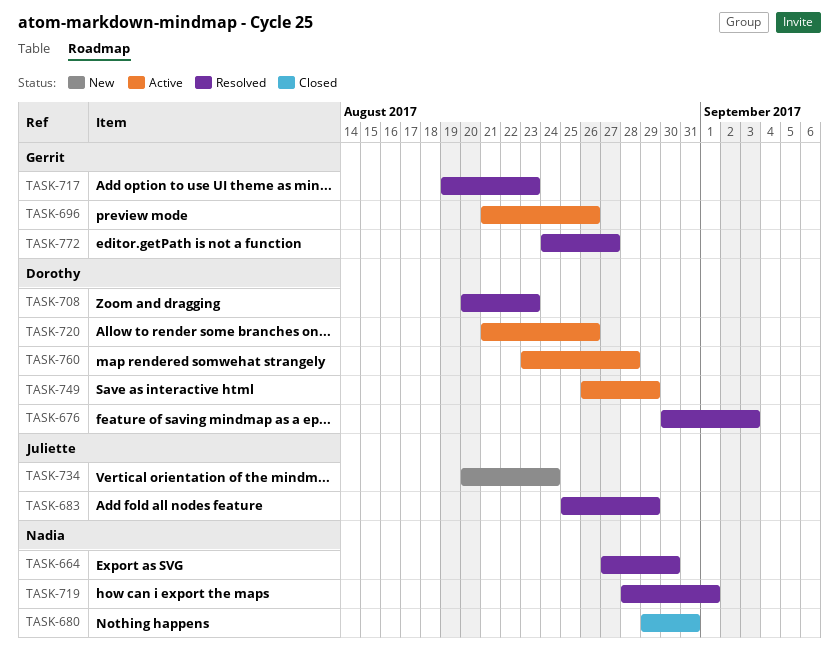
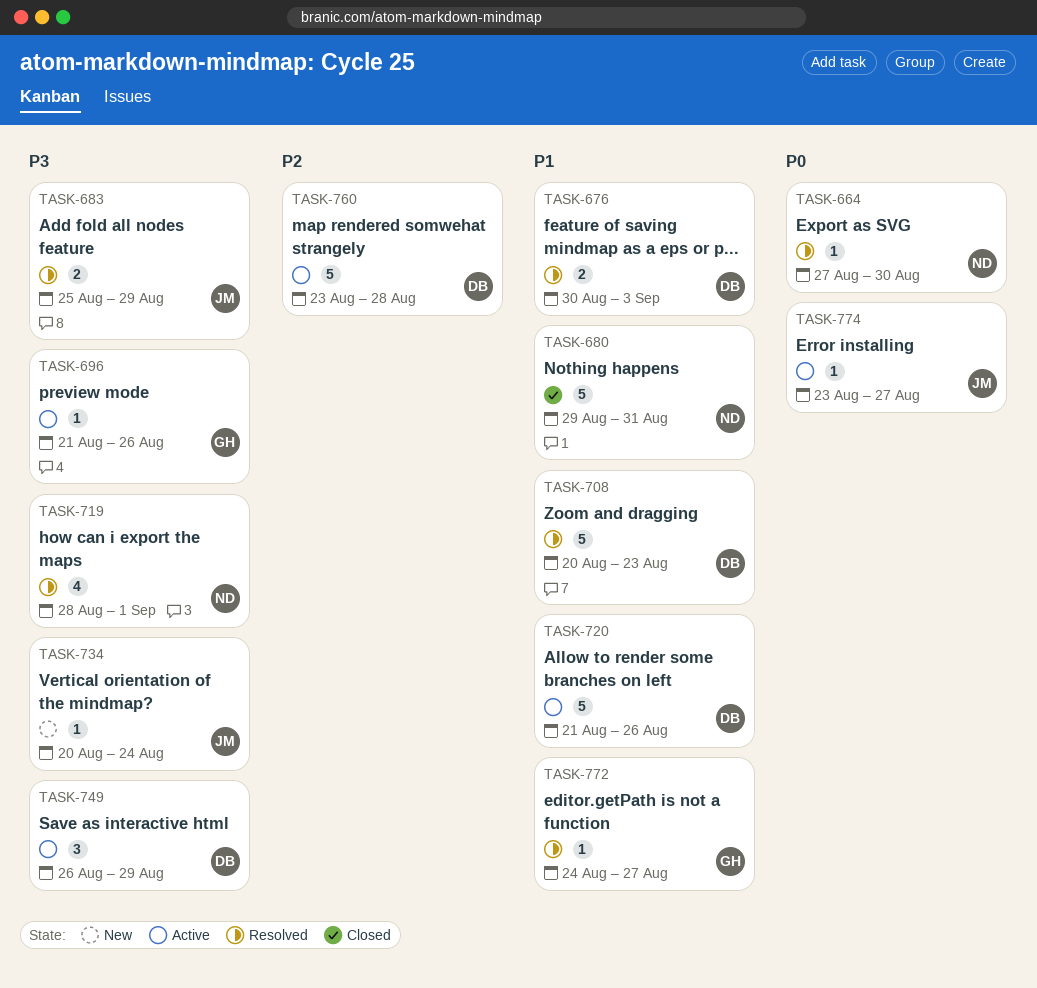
TASK-717: present -> none
TASK-774: none -> present

